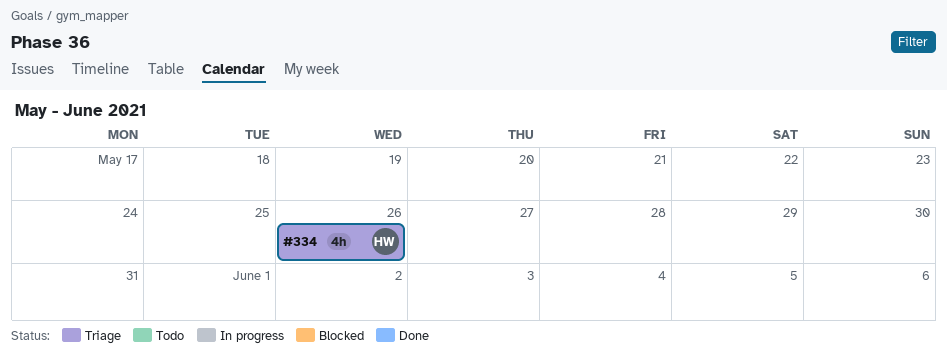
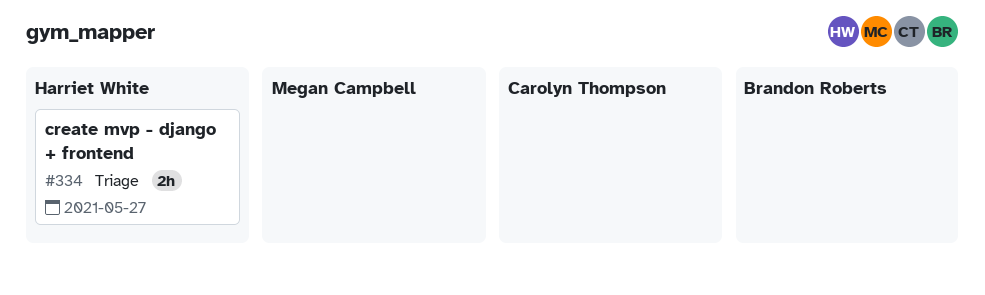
#334, estimate: 4h -> 2h
#334, due: May 26 -> May 27

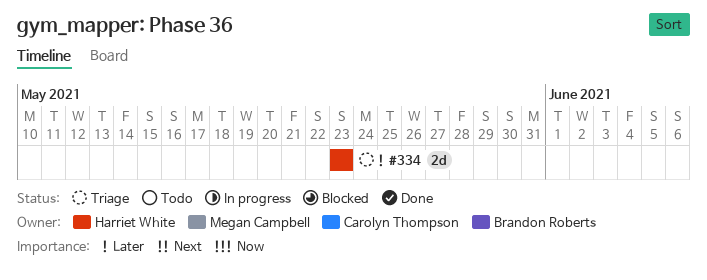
#334, estimate: 2h -> 2d
#334, due: May 27 -> May 23

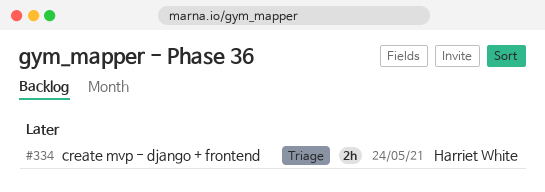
#334, estimate: 2d -> 2h
#334, due: May 23 -> May 24

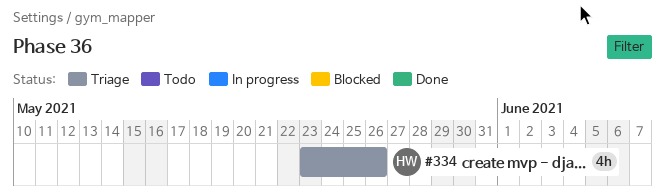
#334, estimate: 2h -> 4h
#334, due: May 24 -> May 26

